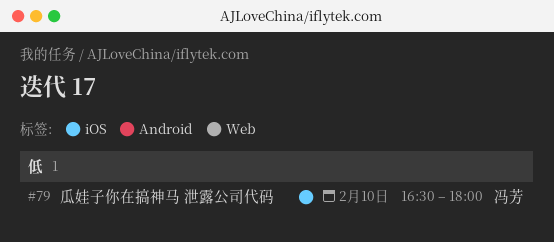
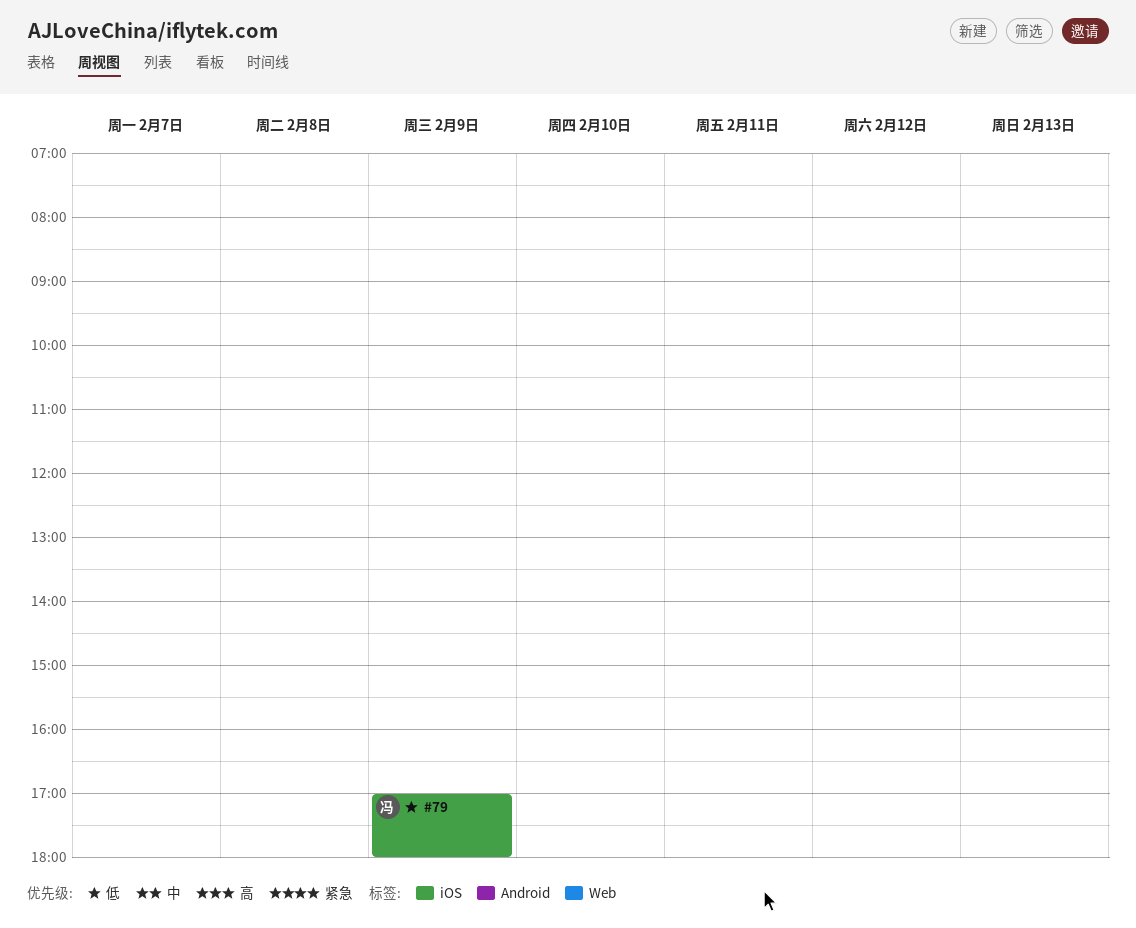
#79, day: Feb 10 -> Feb 9
#79, begins: 16:30 -> 17:00

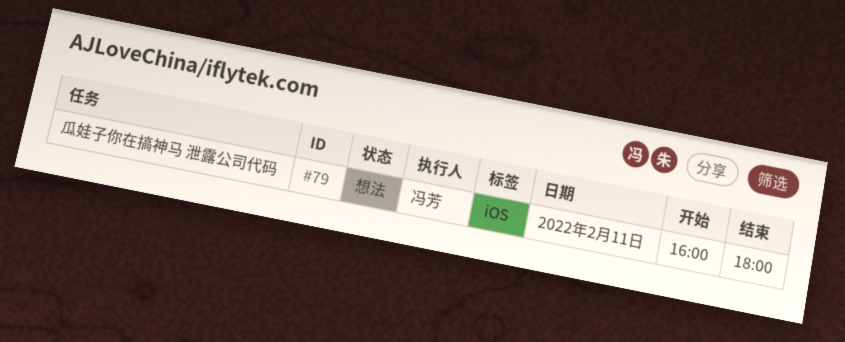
#79, day: Feb 9 -> Feb 11
#79, begins: 17:00 -> 16:00

